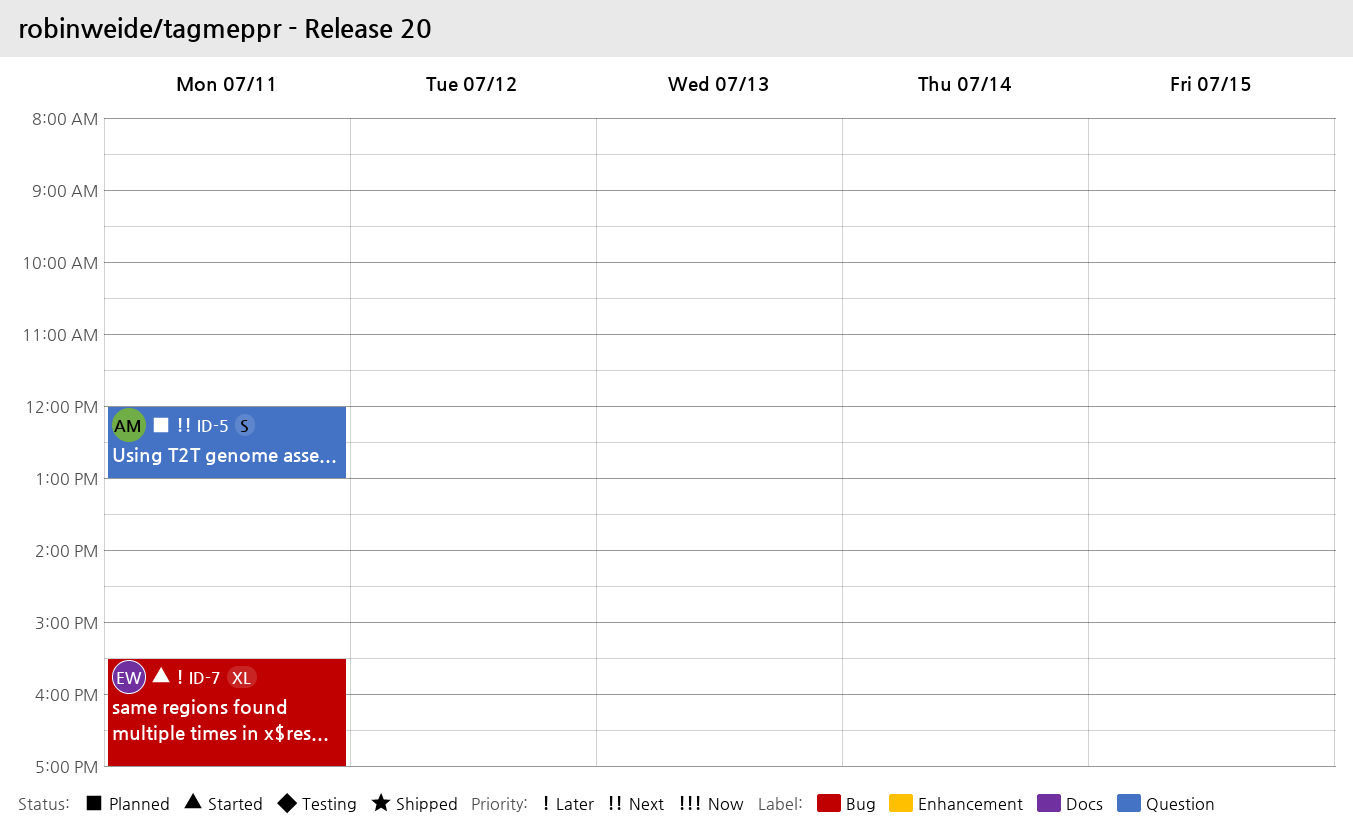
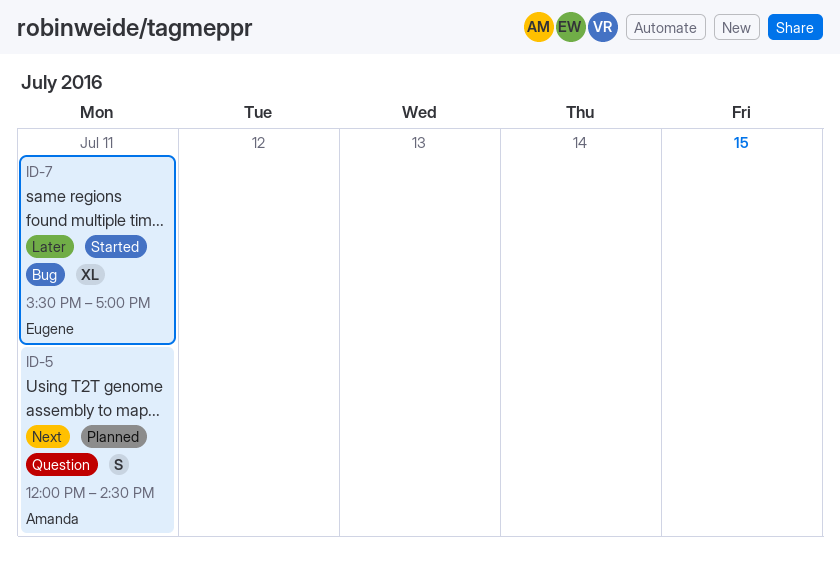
ID-5, ends: 13:00 -> 14:30

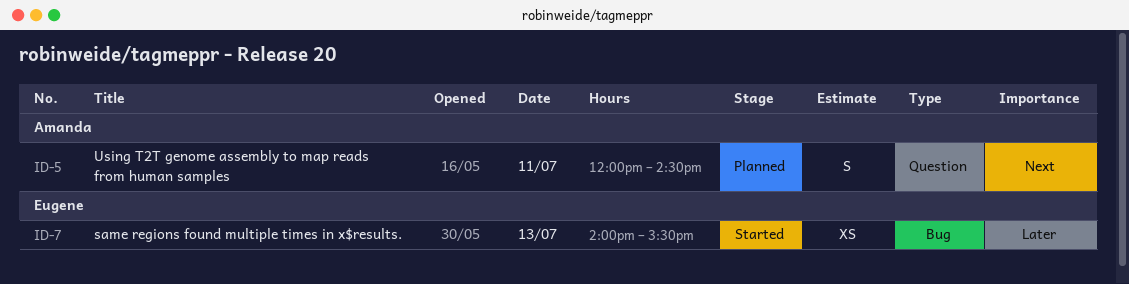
ID-7, estimate: XL -> XS
ID-7, day: Jul 11 -> Jul 13
ID-7, begins: 15:30 -> 14:00
ID-7, ends: 17:00 -> 15:30

